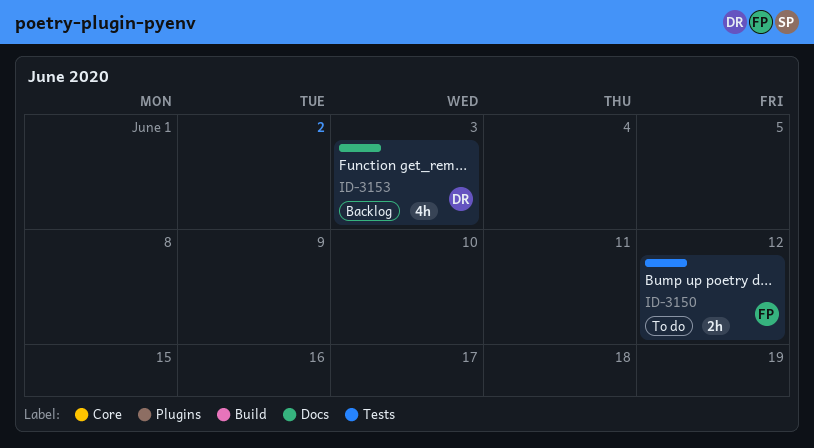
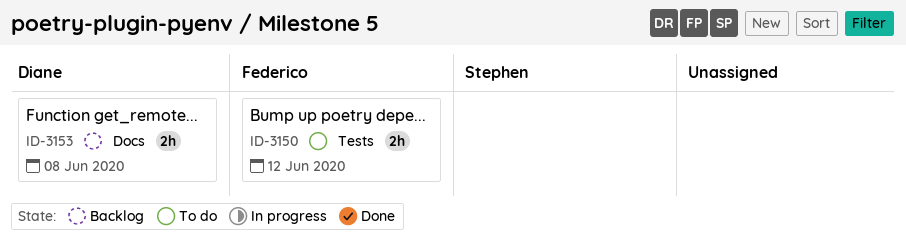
ID-3153, estimate: 4h -> 2h
ID-3153, due: Jun 3 -> Jun 8

